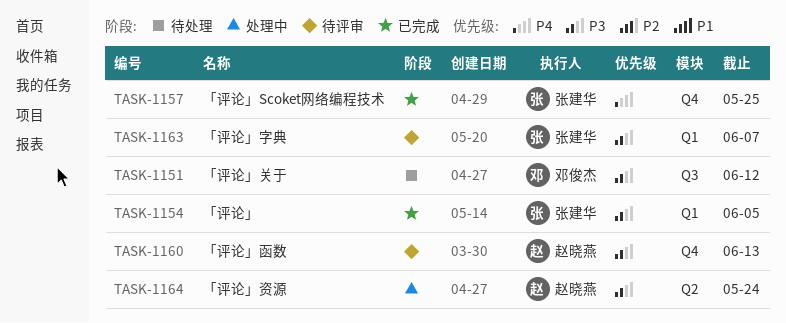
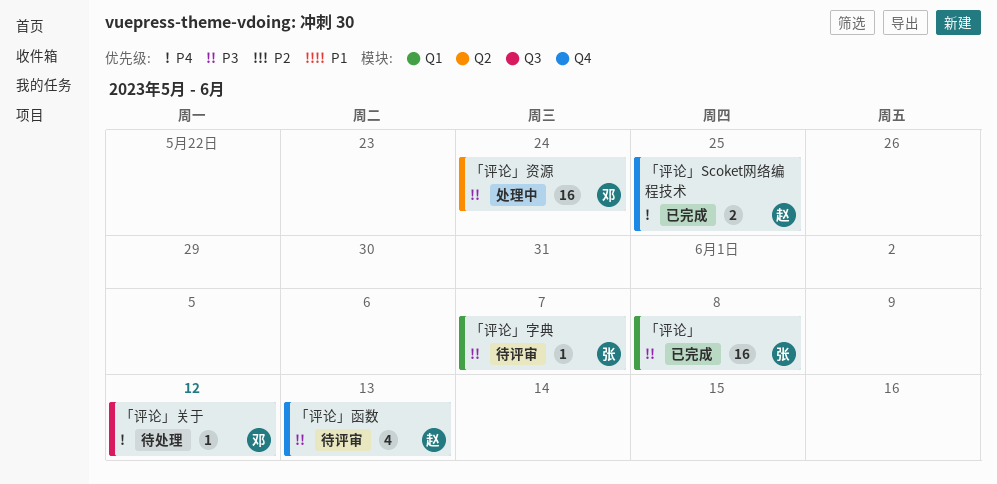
「评论」, due: Jun 5 -> Jun 8
「评论」Scoket网络编程技术, owner: 张建华 -> 赵晓燕
「评论」关于, priority: P3 -> P4
「评论」资源, owner: 赵晓燕 -> 邓俊杰

